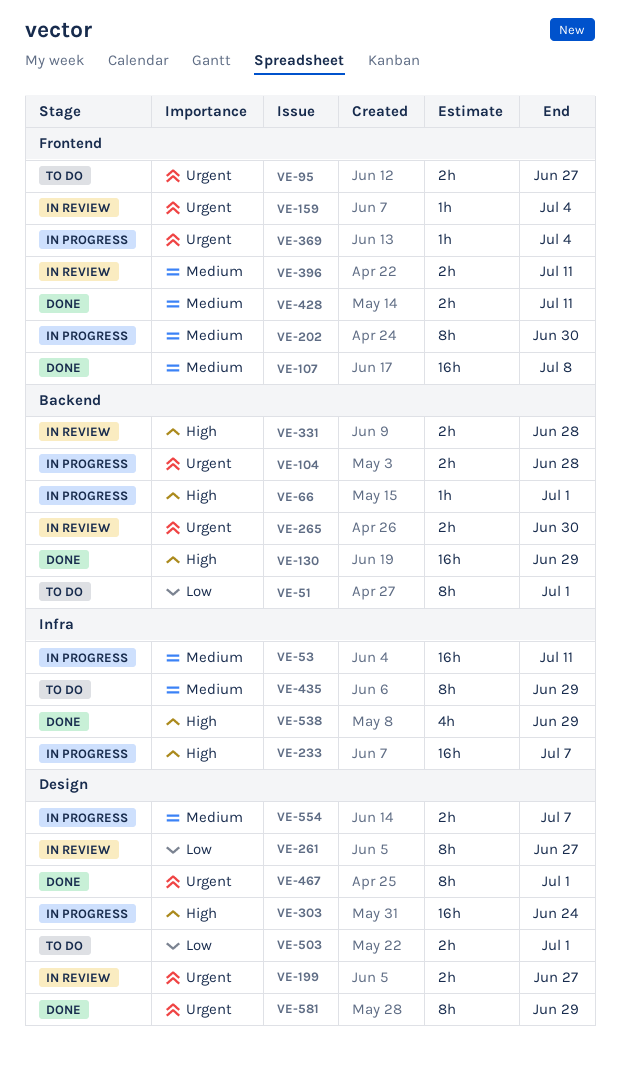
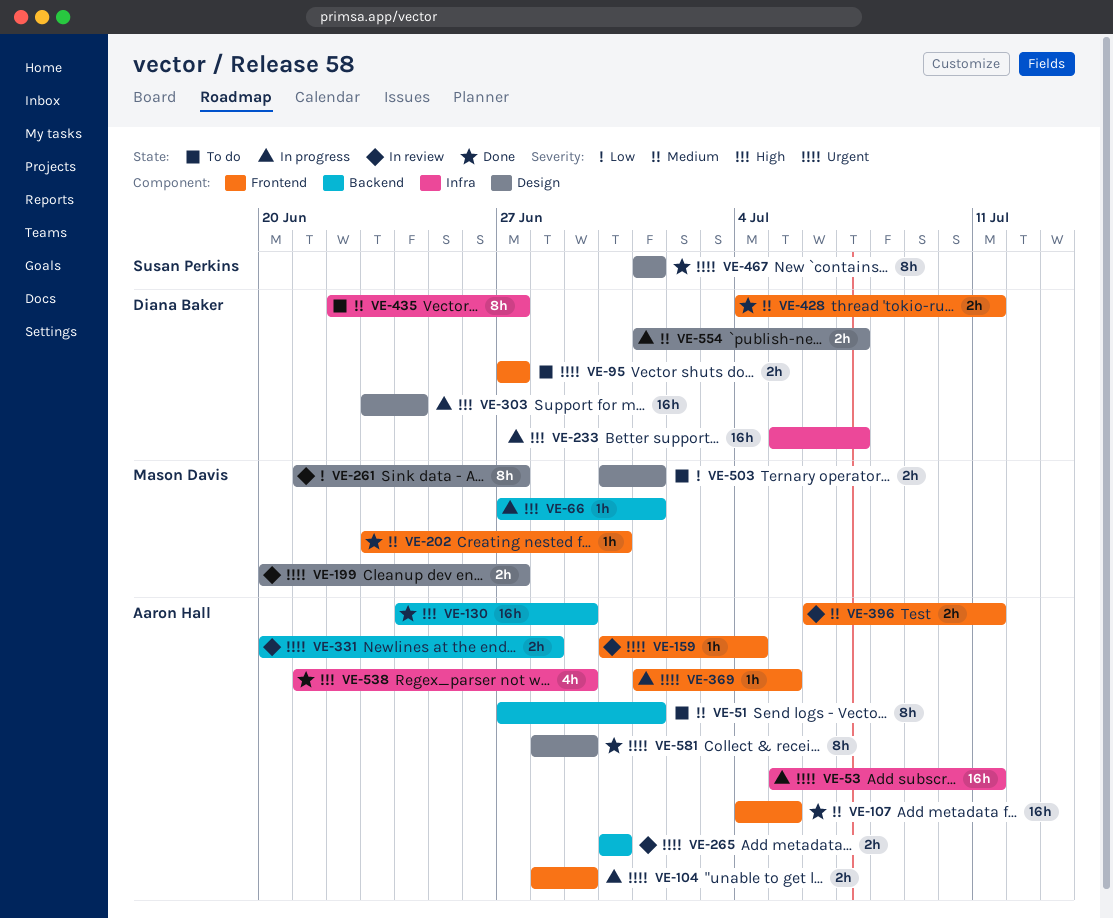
VE-51, priority: Low -> Medium
VE-53, priority: Medium -> Urgent
VE-104, label: Backend -> Frontend
VE-104, due: Jun 28 -> Jun 29
VE-107, due: Jul 8 -> Jul 5
VE-202, status: In progress -> Done
VE-202, estimate: 8h -> 1h
VE-331, priority: High -> Urgent
VE-369, due: Jul 4 -> Jul 5
VE-435, due: Jun 29 -> Jun 27

